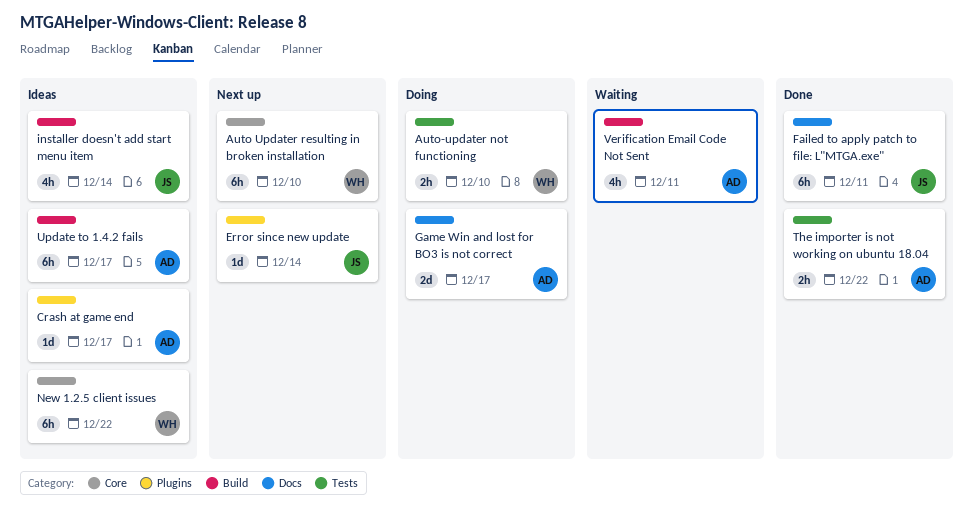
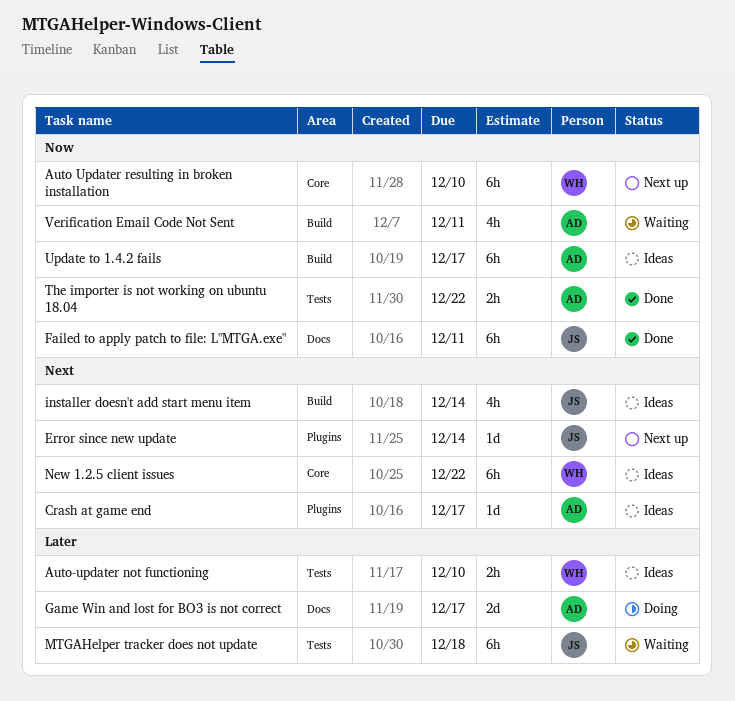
Auto-updater not functioning, status: Doing -> Ideas
MTGAHelper tracker does not update: none -> present

